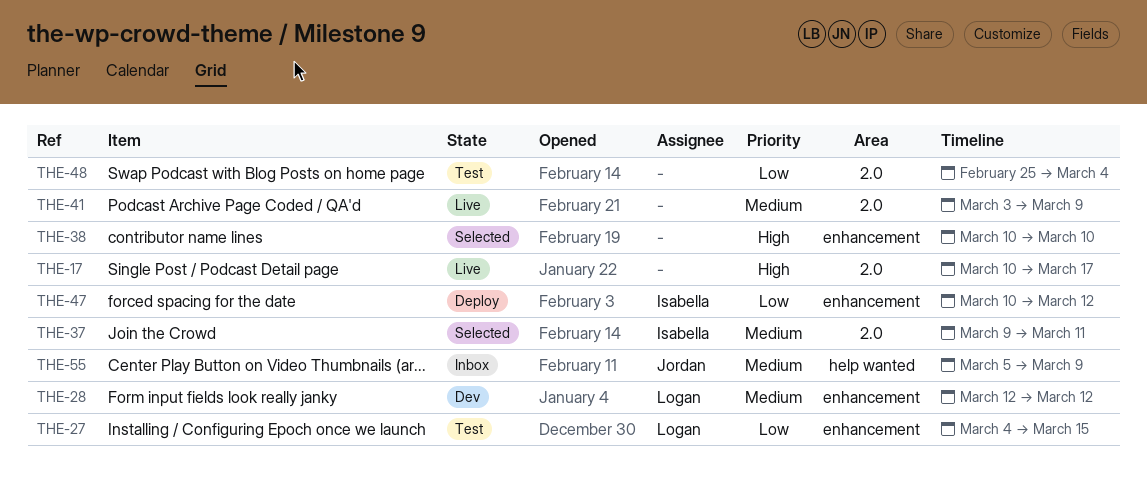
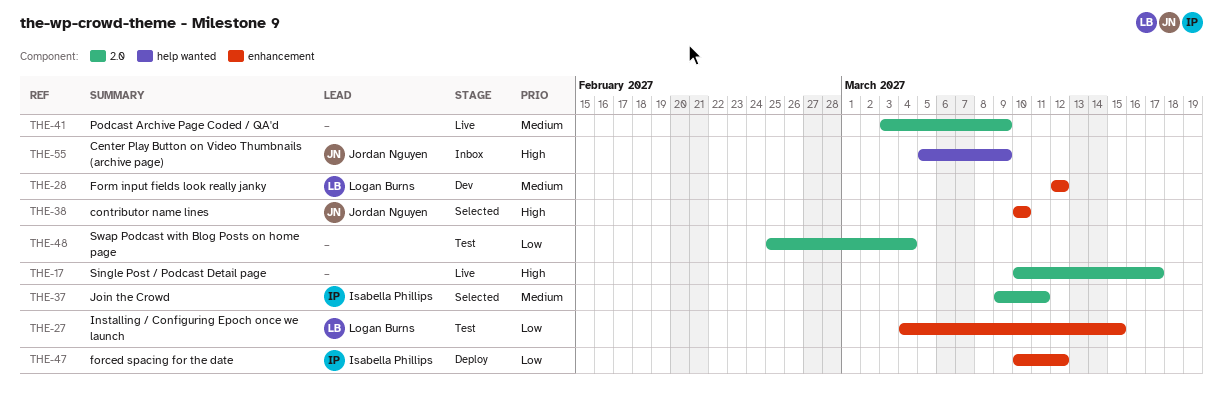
THE-38, owner: none -> Jordan Nguyen
THE-55, priority: Medium -> High

